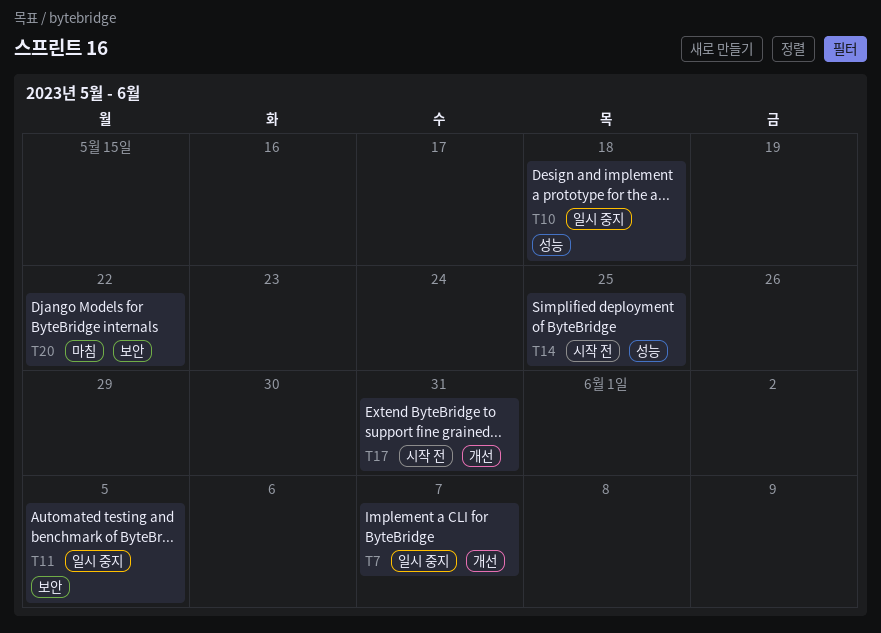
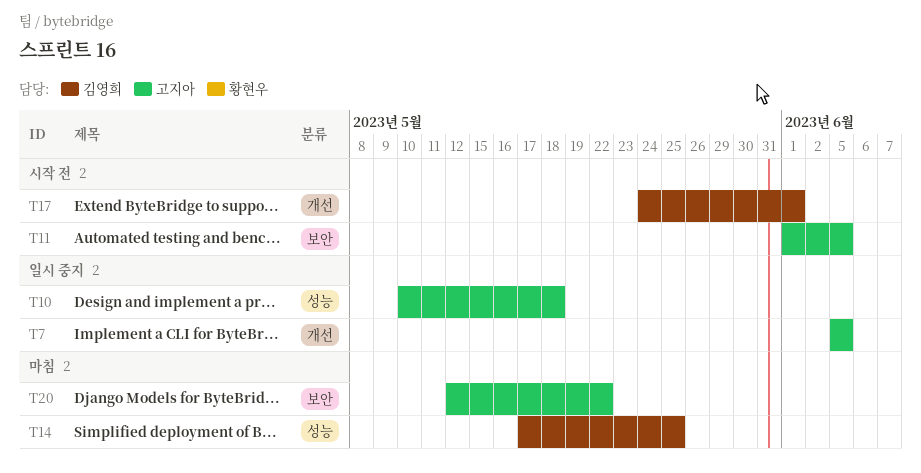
T7, due: Jun 7 -> Jun 5
T11, status: 일시 중지 -> 시작 전
T14, status: 시작 전 -> 마침
T17, due: May 31 -> Jun 1

